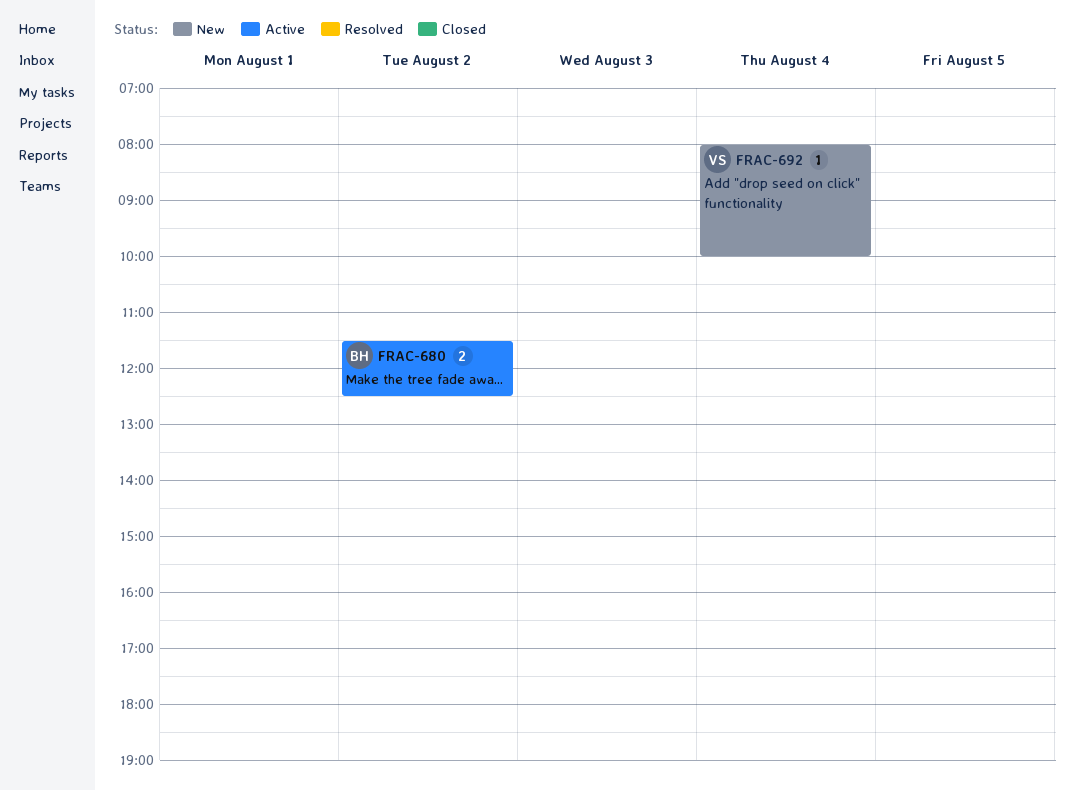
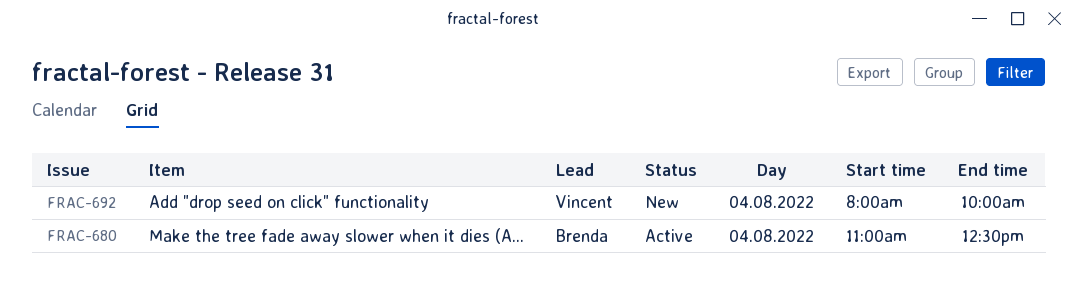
FRAC-680, day: Aug 2 -> Aug 4
FRAC-680, begins: 11:30 -> 11:00

